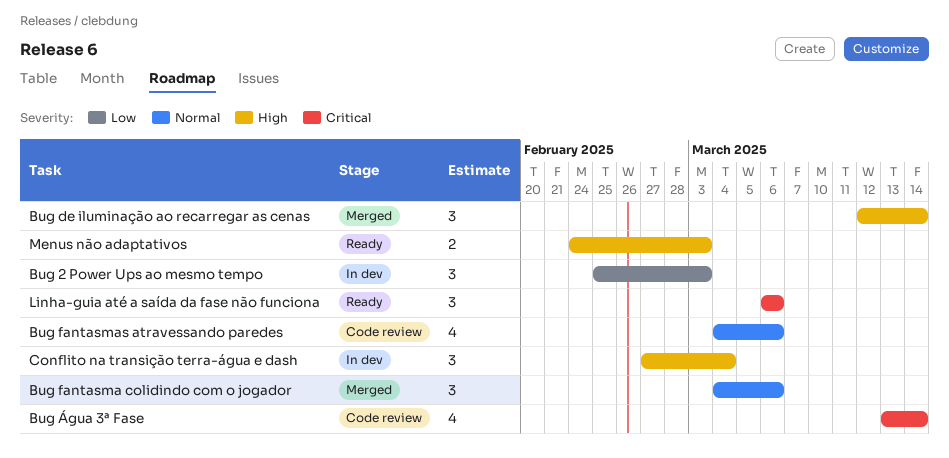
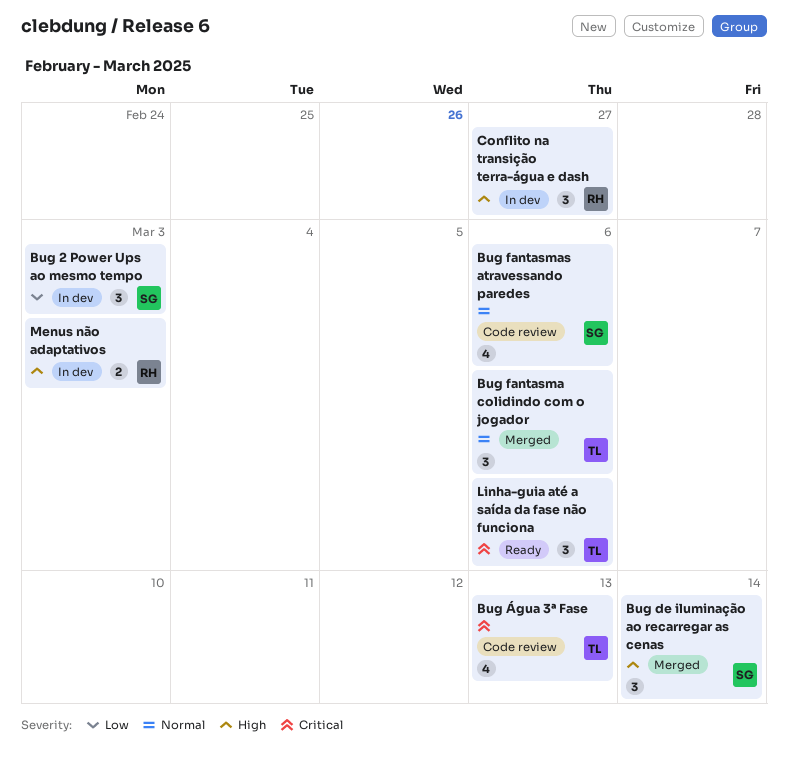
Bug Água 3ª Fase, due: Mar 14 -> Mar 13
Conflito na transição terra-água e dash, due: Mar 4 -> Feb 27
Menus não adaptativos, status: Ready -> In dev

